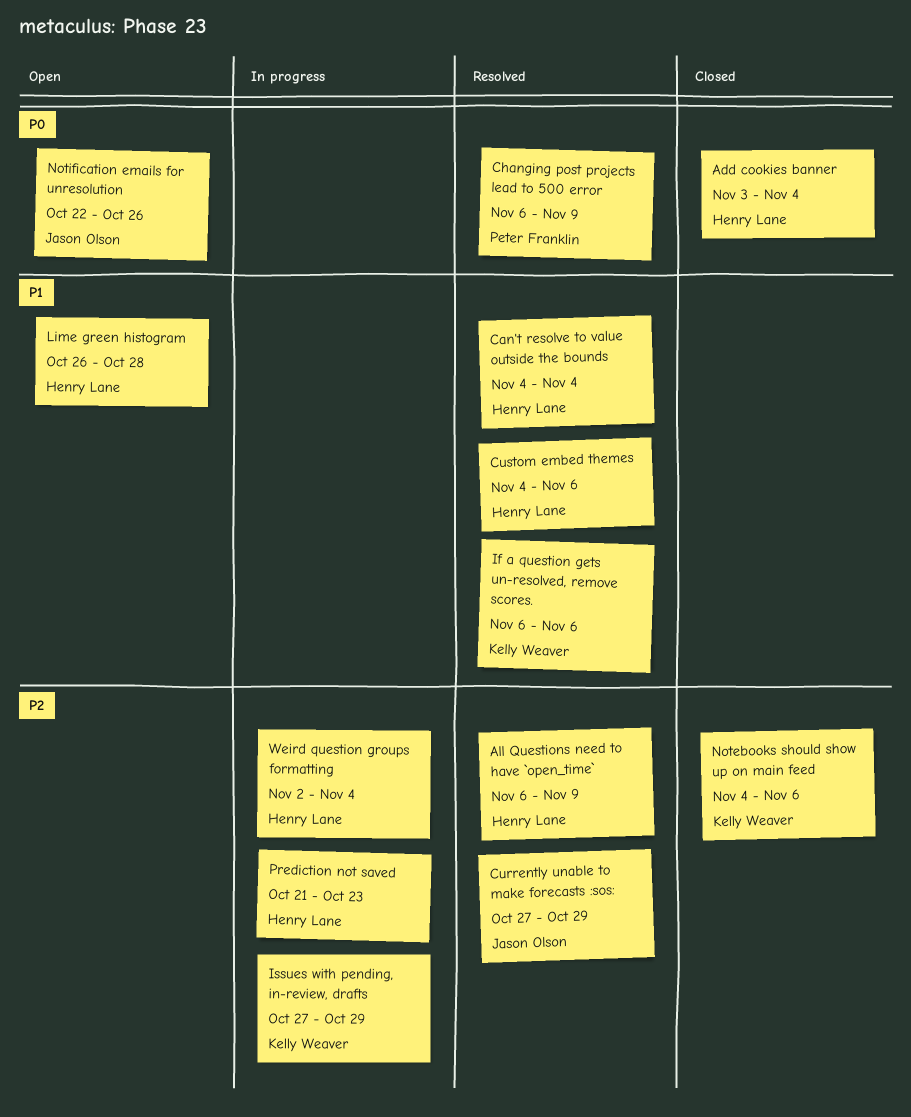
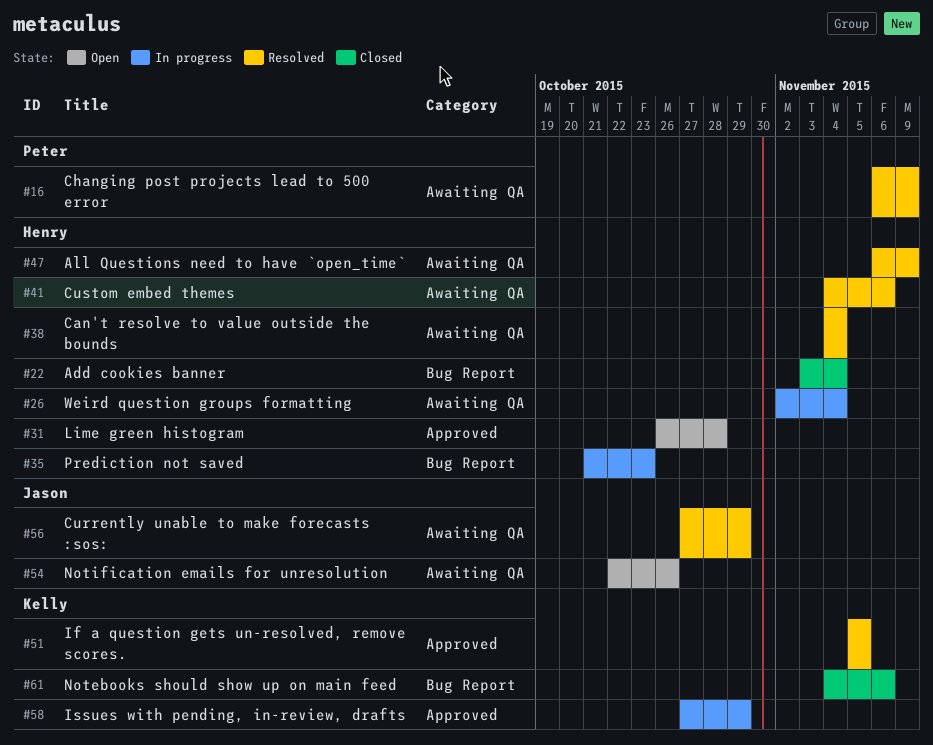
If a question gets un-resolved, remove scores., start: Nov 6 -> Nov 5
If a question gets un-resolved, remove scores., due: Nov 6 -> Nov 5

